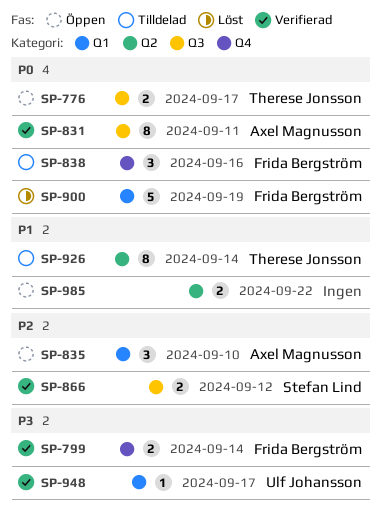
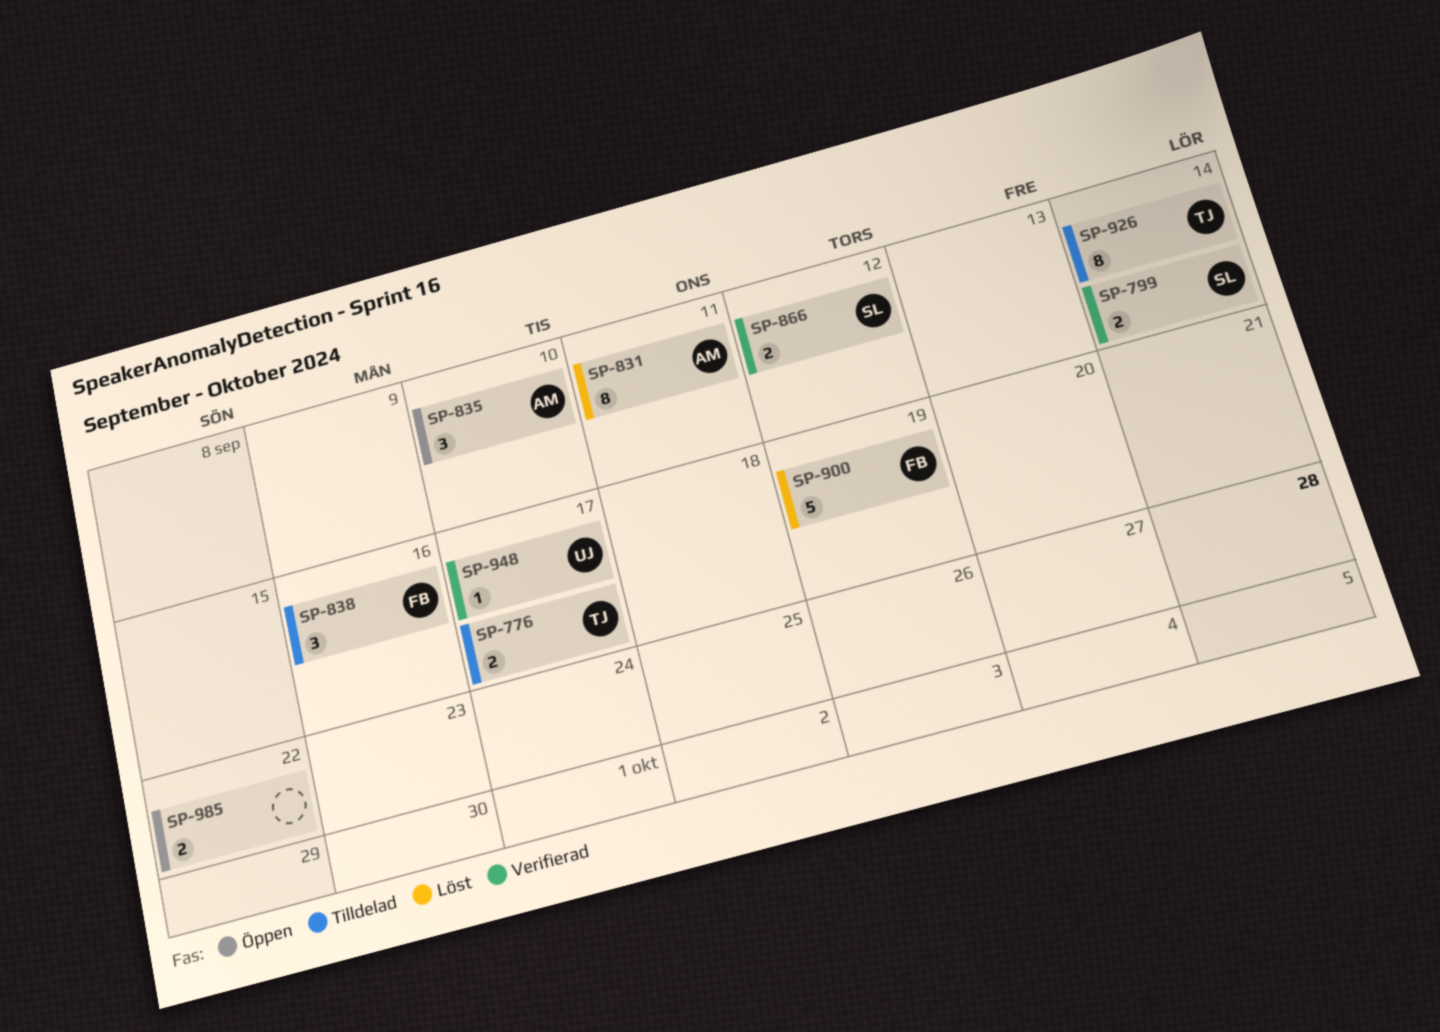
SP-776, status: Öppen -> Tilldelad
SP-799, owner: Frida Bergström -> Stefan Lind
SP-831, status: Verifierad -> Löst

